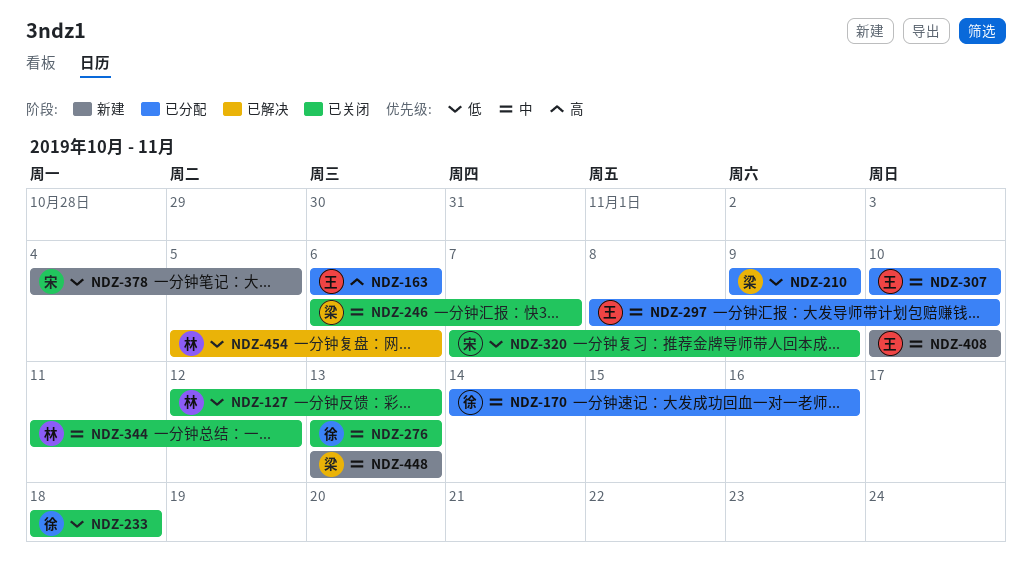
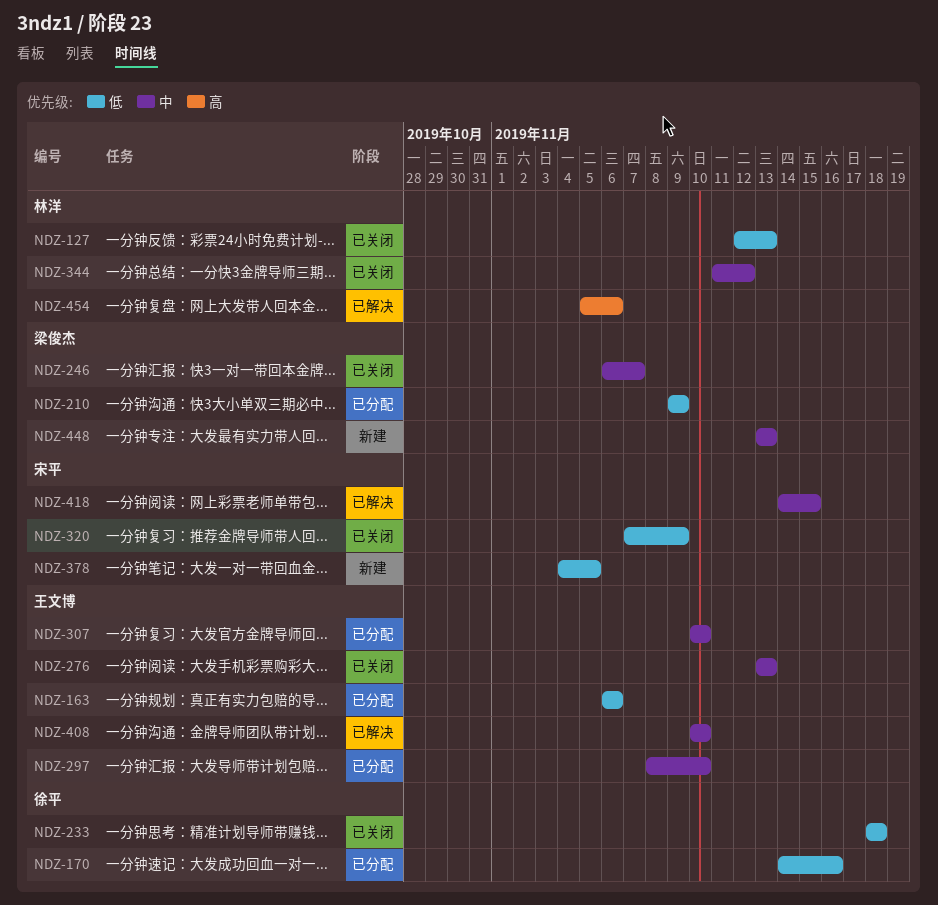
NDZ-163, priority: 高 -> 低
NDZ-170, priority: 中 -> 低
NDZ-276, owner: 徐平 -> 王文博
NDZ-408, status: 新建 -> 已解决
NDZ-418: none -> present
NDZ-454, priority: 低 -> 高

